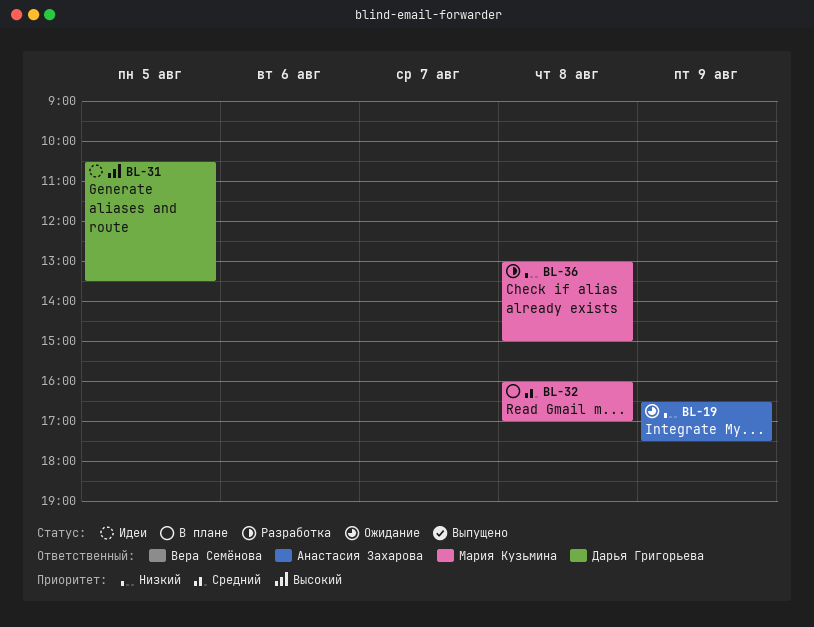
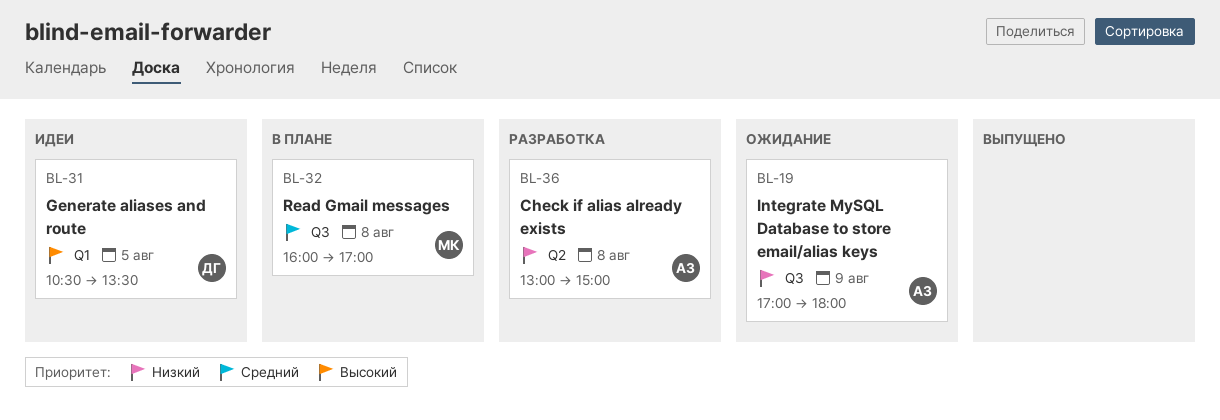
BL-19, begins: 16:30 -> 17:00
BL-19, ends: 17:30 -> 18:00
BL-36, owner: Мария Кузьмина -> Анастасия Захарова

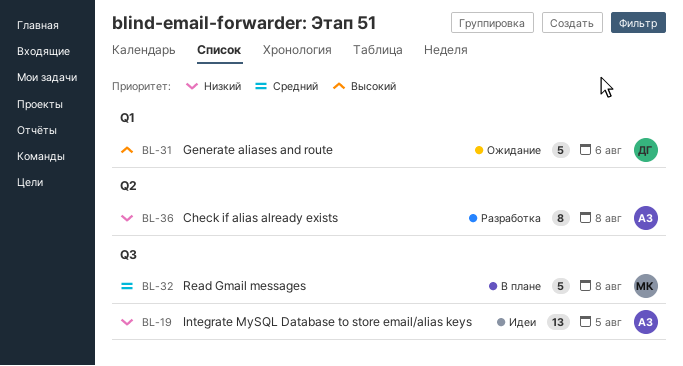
BL-19, status: Ожидание -> Идеи
BL-19, day: Aug 9 -> Aug 5
BL-31, status: Идеи -> Ожидание
BL-31, day: Aug 5 -> Aug 6

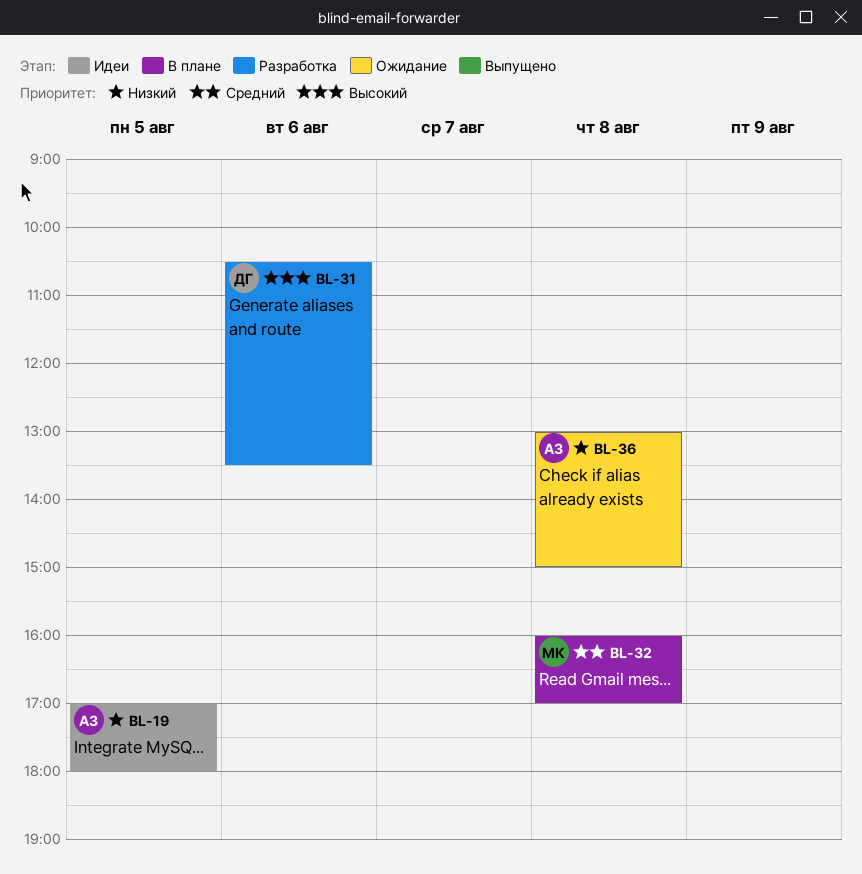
BL-31, status: Ожидание -> Разработка
BL-36, status: Разработка -> Ожидание

